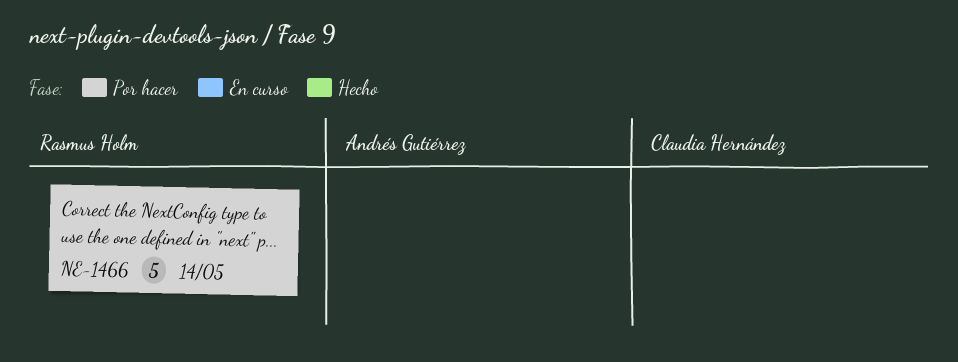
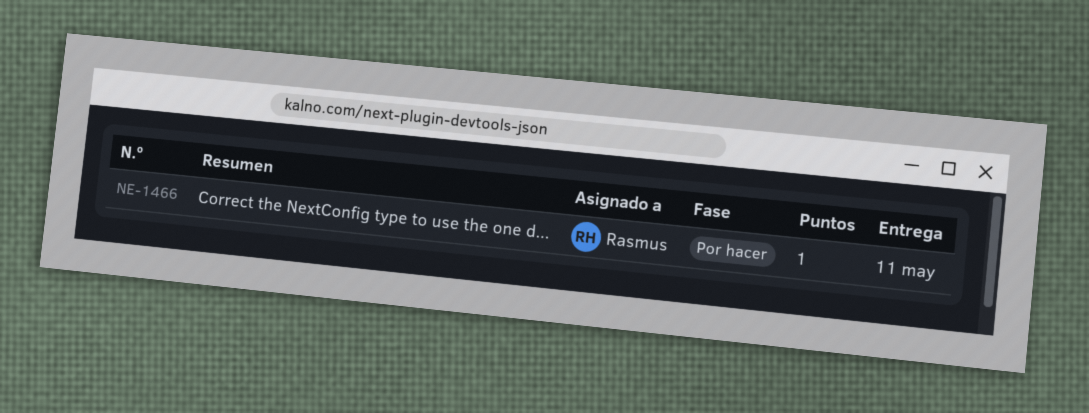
NE-1466, estimate: 5 -> 1
NE-1466, due: May 14 -> May 11

